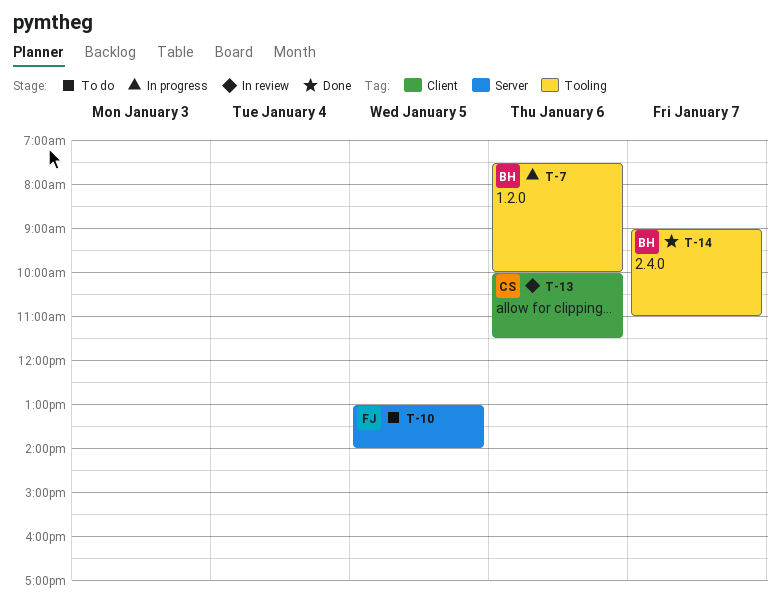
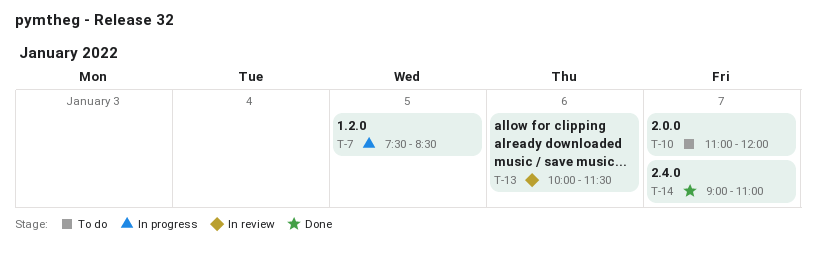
T-7, day: Jan 6 -> Jan 5
T-7, ends: 10:00 -> 08:30
T-10, day: Jan 5 -> Jan 7
T-10, begins: 13:00 -> 11:00
T-10, ends: 14:00 -> 12:00

